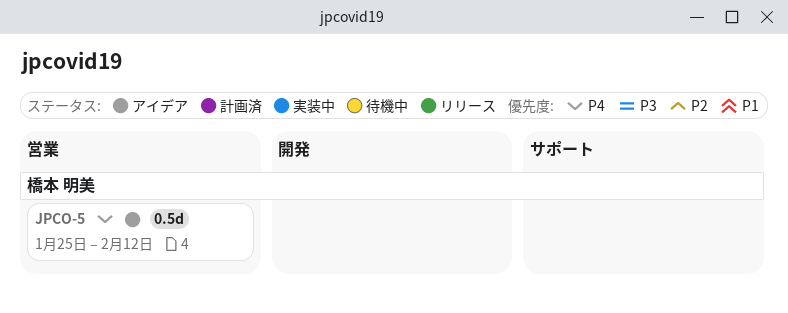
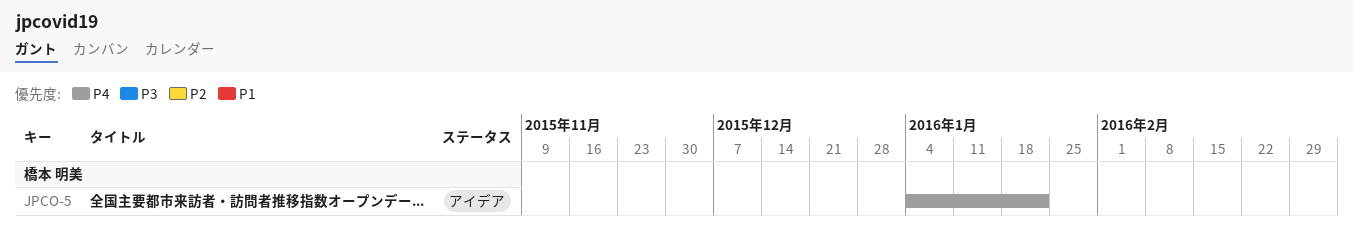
JPCO-5, start: Jan 25 -> Jan 4
JPCO-5, due: Feb 12 -> Jan 22

